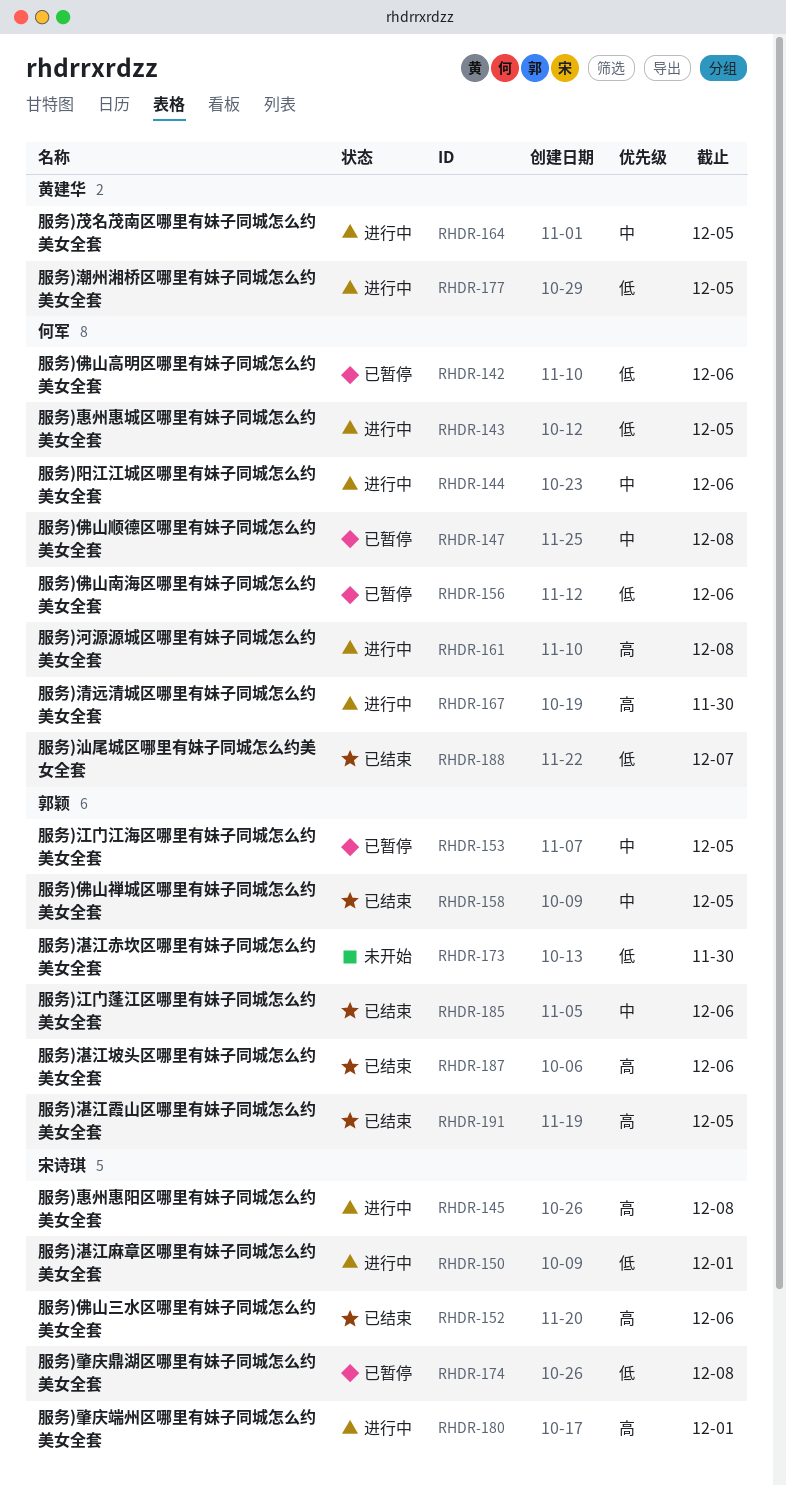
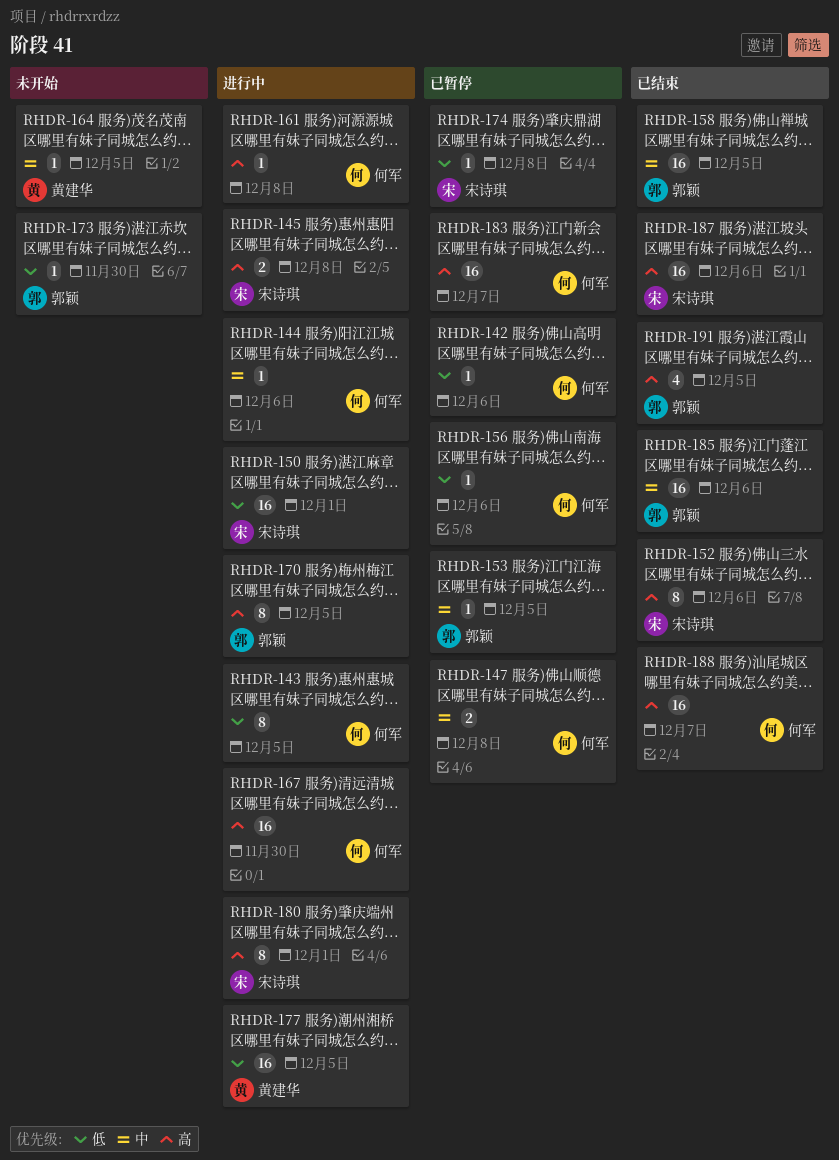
RHDR-164, status: 进行中 -> 未开始
RHDR-170: none -> present
RHDR-183: none -> present
RHDR-187, owner: 郭颖 -> 宋诗琪
RHDR-188, priority: 低 -> 高

